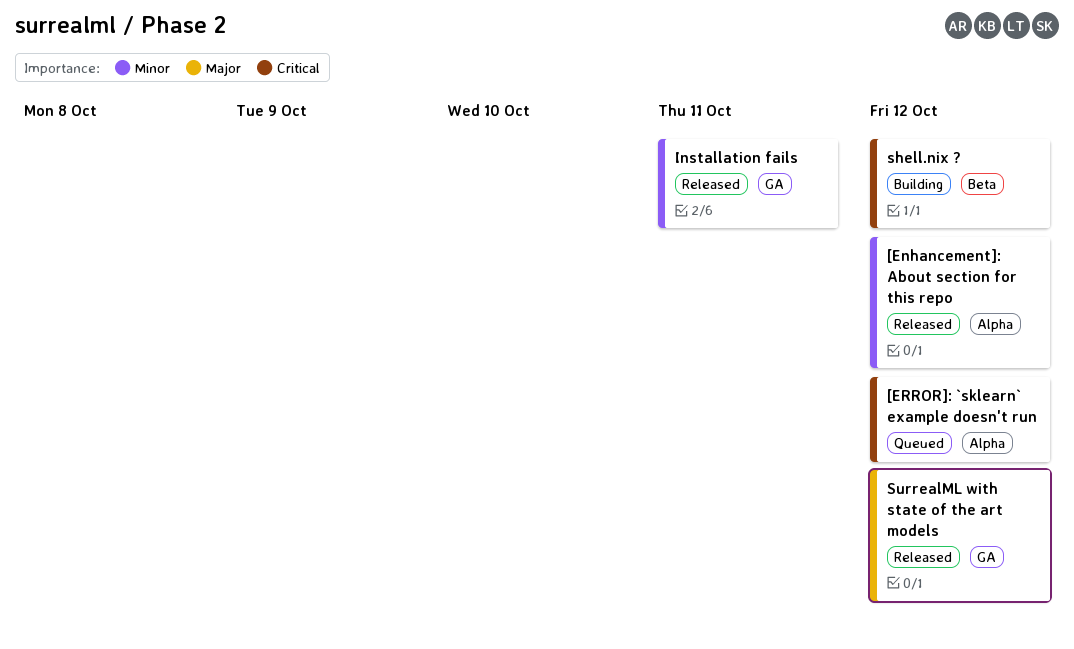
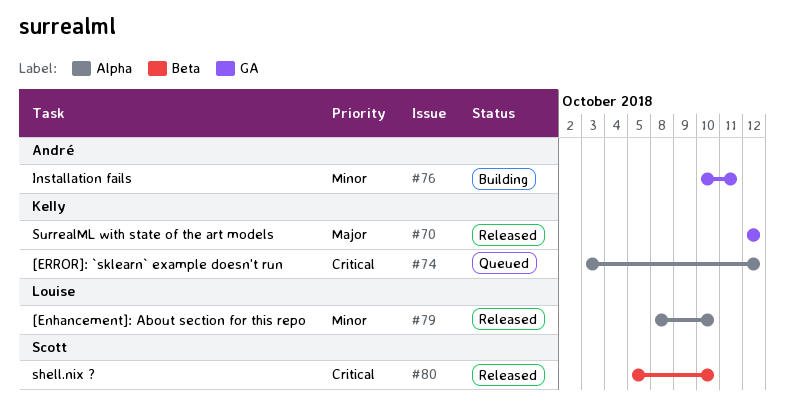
[Enhancement]: About section for this repo, due: Oct 12 -> Oct 10
Installation fails, status: Released -> Building
shell.nix ?, status: Building -> Released
shell.nix ?, due: Oct 12 -> Oct 10

